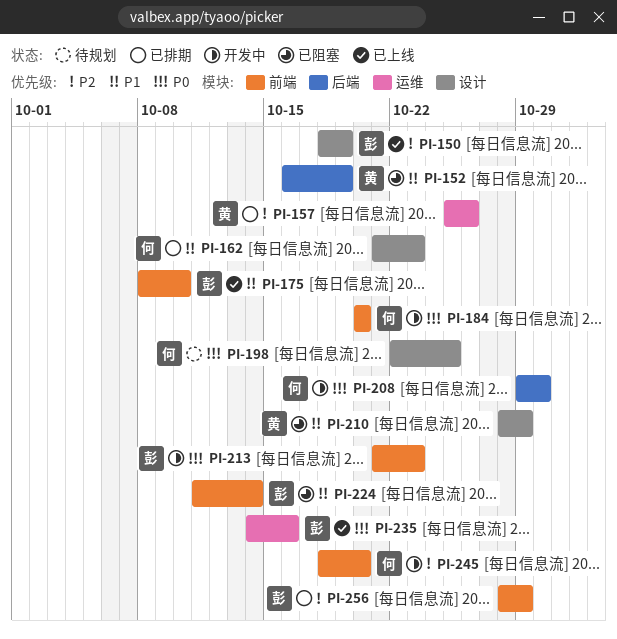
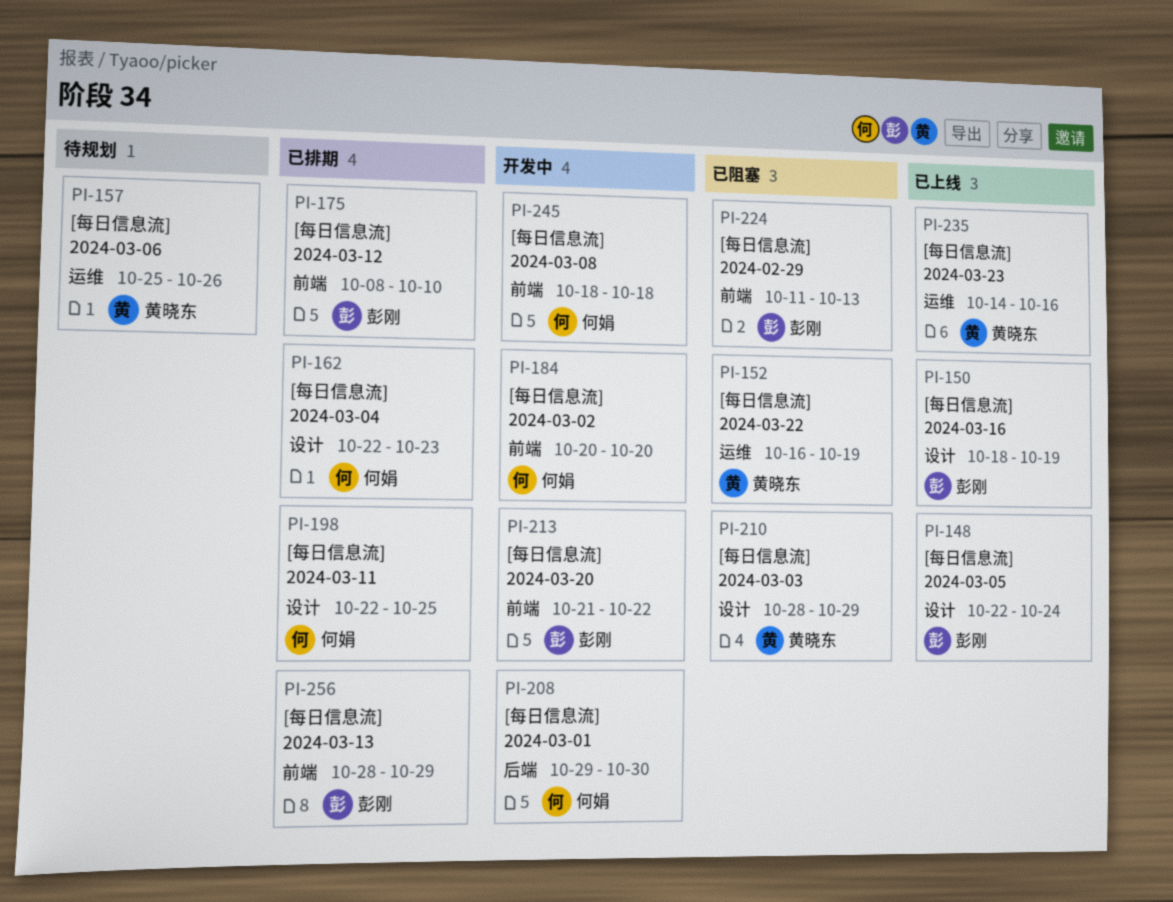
PI-148: none -> present
PI-152, label: 后端 -> 运维
PI-157, status: 已排期 -> 待规划
PI-162, start: Oct 21 -> Oct 22
PI-175, status: 已上线 -> 已排期
PI-198, status: 待规划 -> 已排期
PI-213, due: Oct 23 -> Oct 22
PI-224, due: Oct 14 -> Oct 13
PI-235, owner: 彭刚 -> 黄晓东
PI-245, due: Oct 20 -> Oct 18

